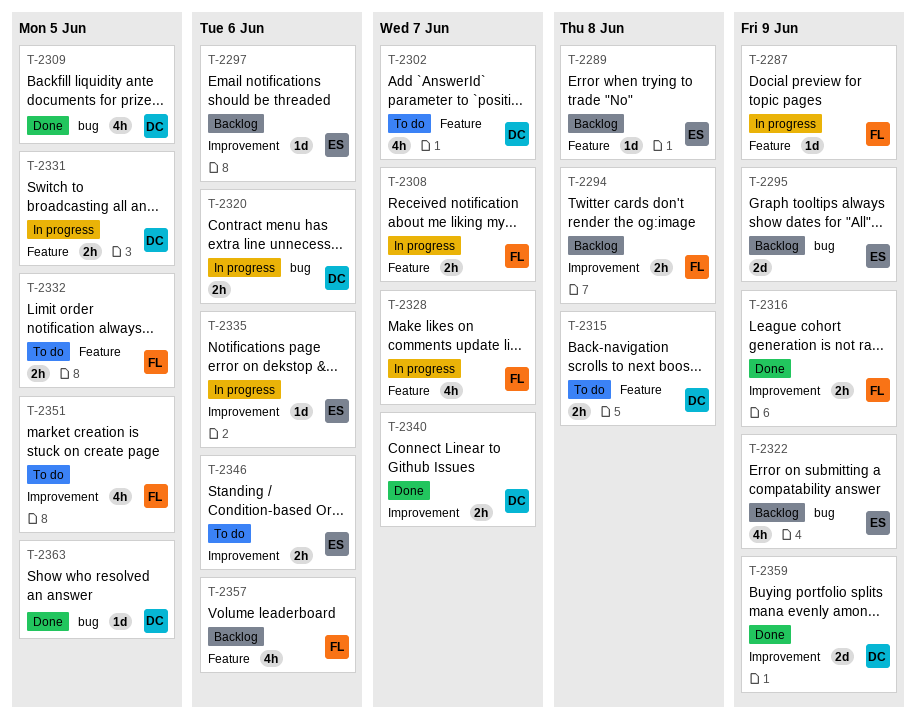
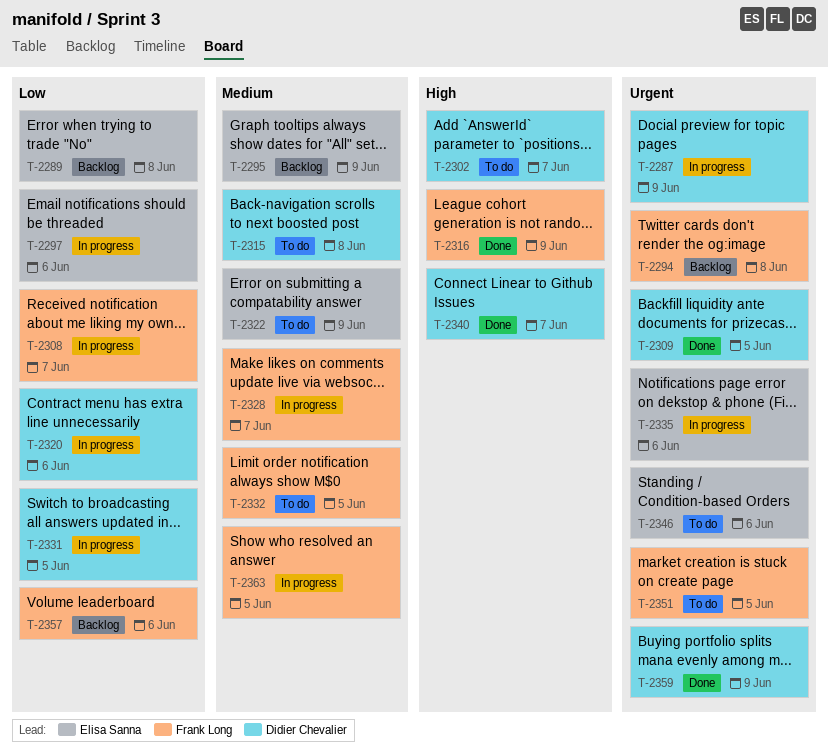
T-2287, owner: Frank Long -> Didier Chevalier
T-2297, status: Backlog -> In progress
T-2322, status: Backlog -> To do
T-2363, status: Done -> In progress
T-2363, owner: Didier Chevalier -> Frank Long

